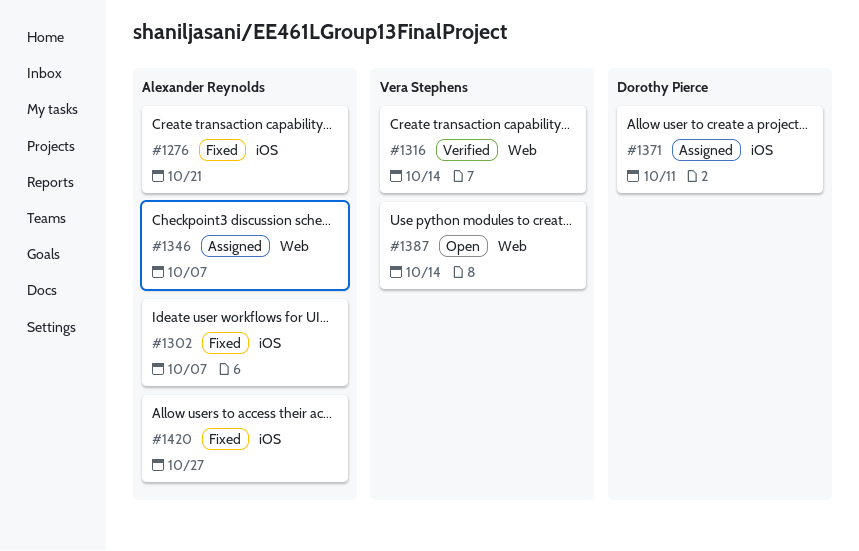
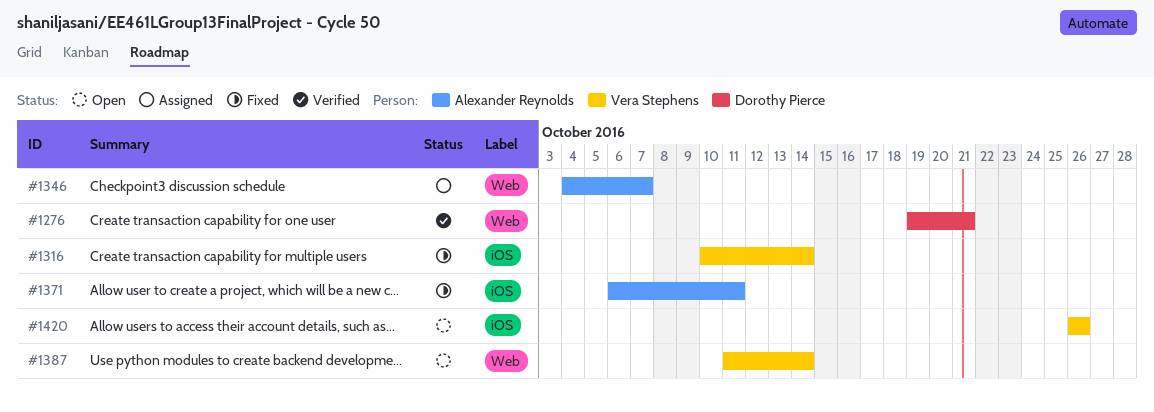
#1276, status: Fixed -> Verified
#1276, owner: Alexander Reynolds -> Dorothy Pierce
#1276, label: iOS -> Web
#1302: present -> none
#1316, status: Verified -> Fixed
#1316, label: Web -> iOS
#1371, status: Assigned -> Fixed
#1371, owner: Dorothy Pierce -> Alexander Reynolds
#1420, status: Fixed -> Open
#1420, owner: Alexander Reynolds -> Vera Stephens
#1420, due: Oct 27 -> Oct 26

